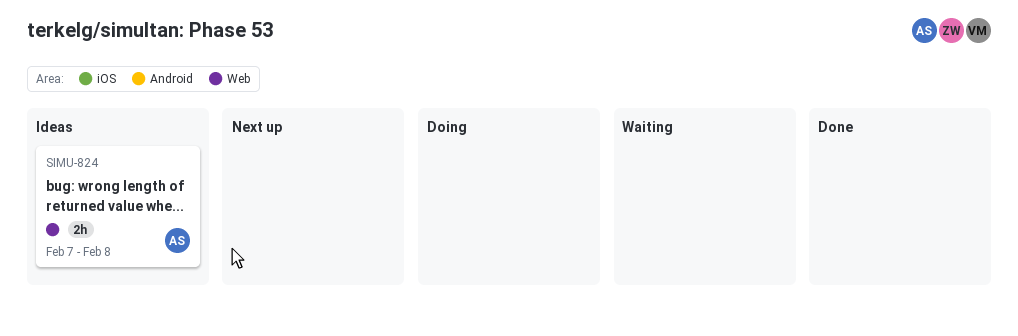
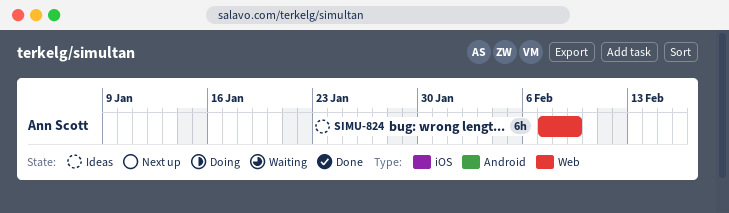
SIMU-824, estimate: 2h -> 6h
SIMU-824, due: Feb 8 -> Feb 9

